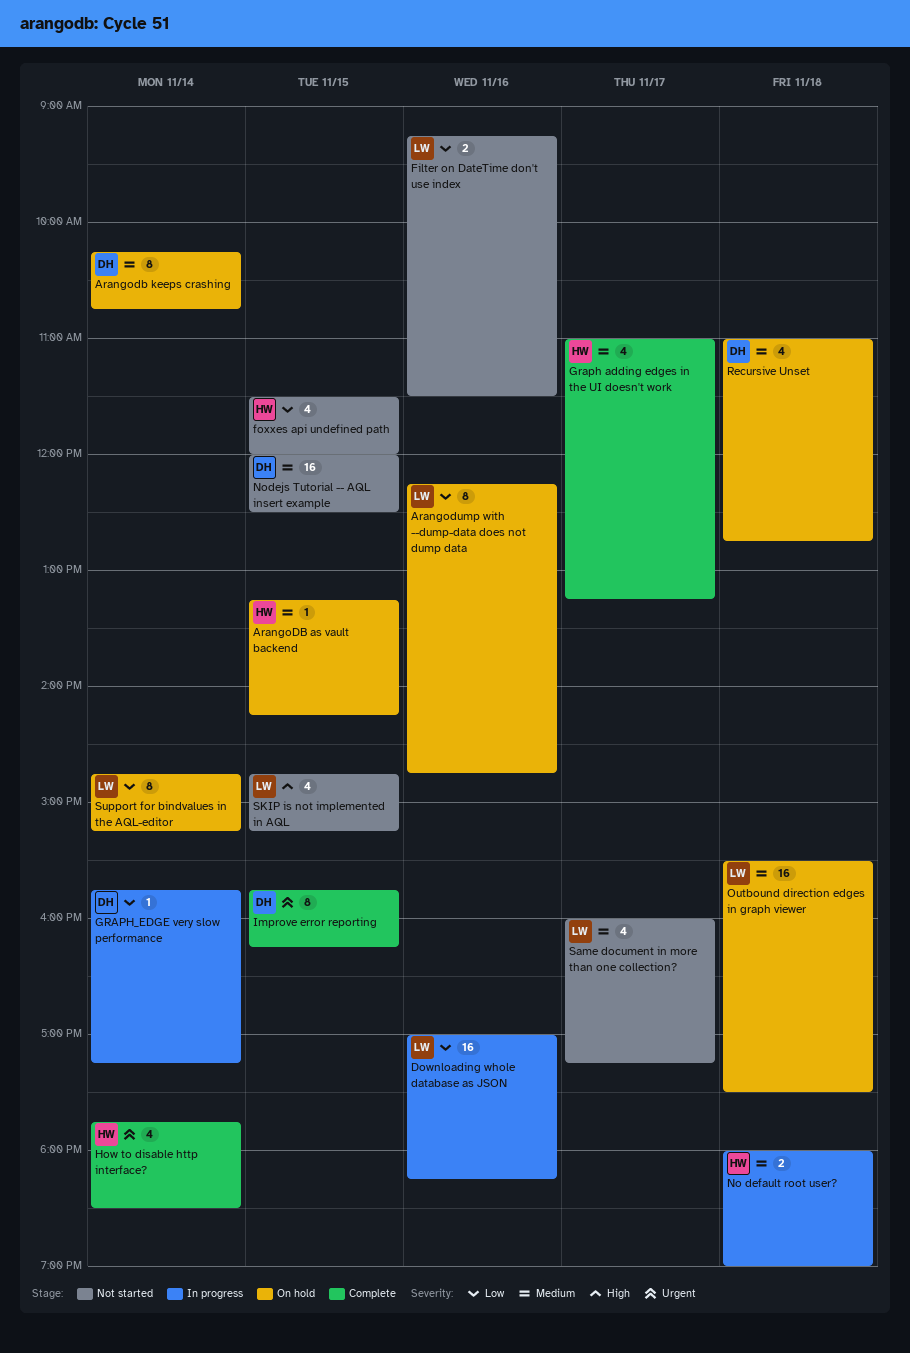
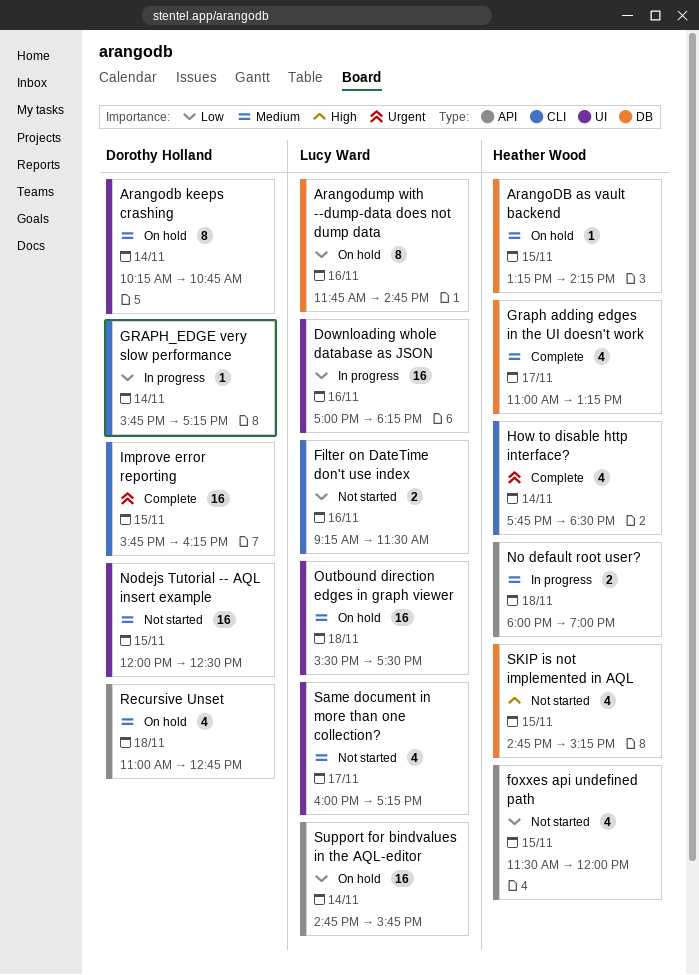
Arangodump with --dump-data does not dump data, begins: 12:15 -> 11:45
Improve error reporting, estimate: 8 -> 16
SKIP is not implemented in AQL, owner: Lucy Ward -> Heather Wood
Support for bindvalues in the AQL-editor, estimate: 8 -> 16
Support for bindvalues in the AQL-editor, ends: 15:15 -> 15:45

